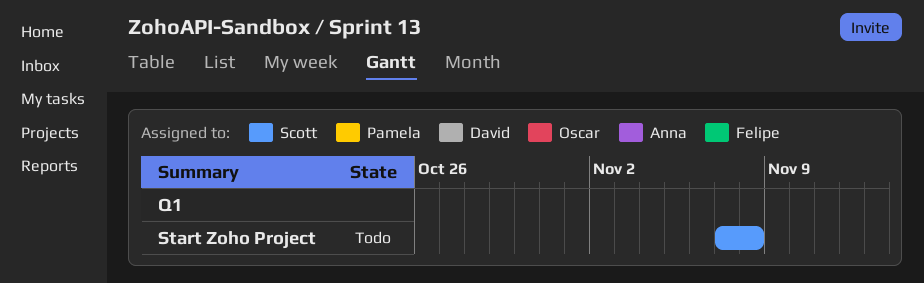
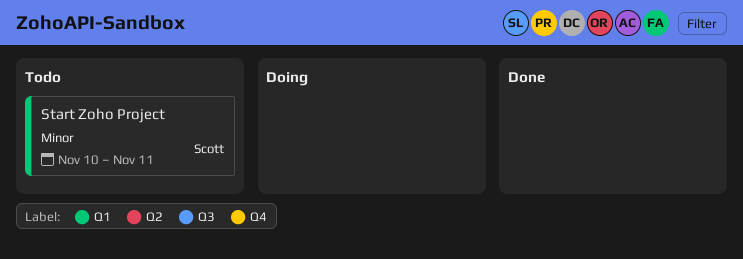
Start Zoho Project, start: Nov 7 -> Nov 10
Start Zoho Project, due: Nov 8 -> Nov 11

